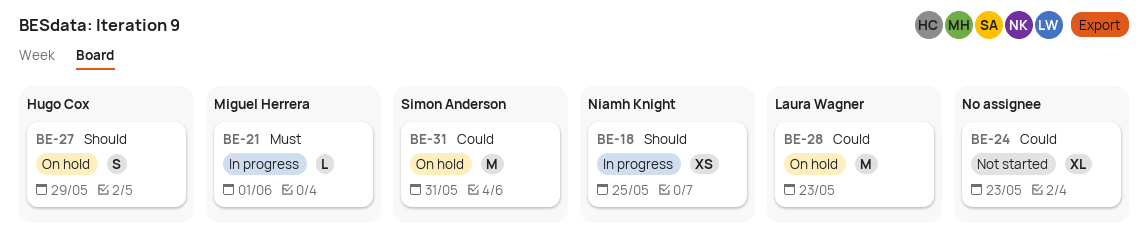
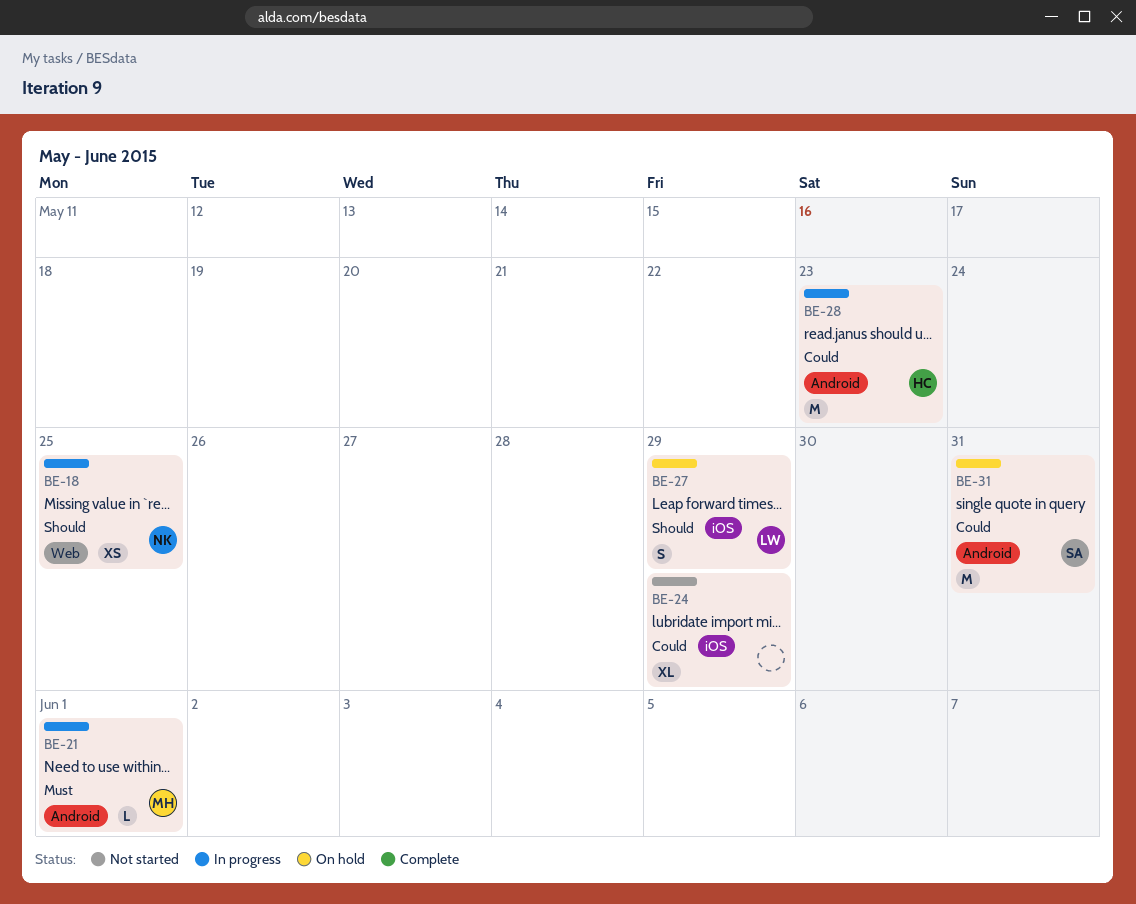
BE-24, due: May 23 -> May 29
BE-27, owner: Hugo Cox -> Laura Wagner
BE-28, status: On hold -> In progress
BE-28, owner: Laura Wagner -> Hugo Cox

